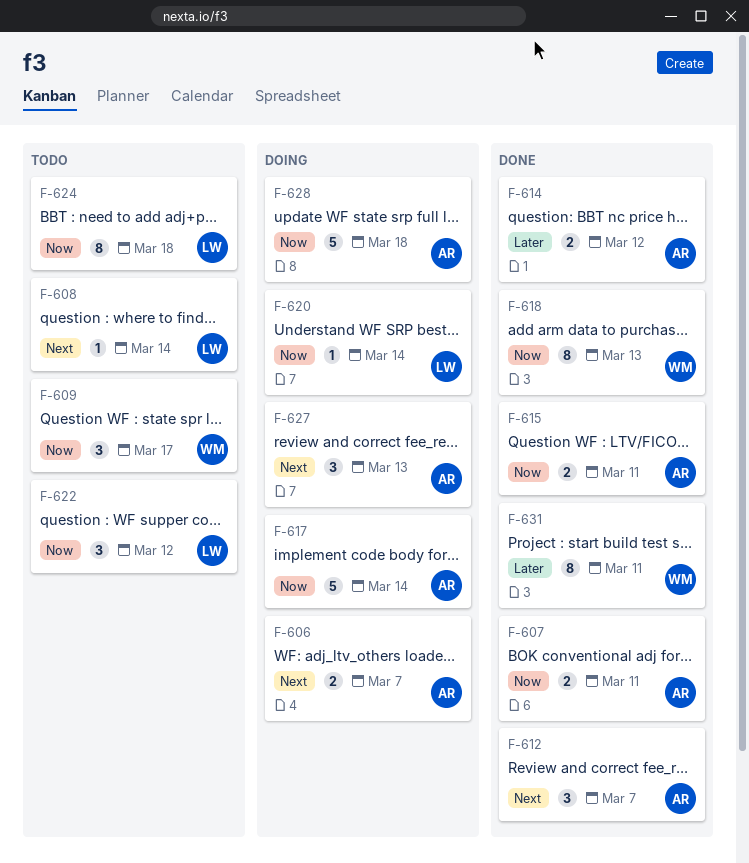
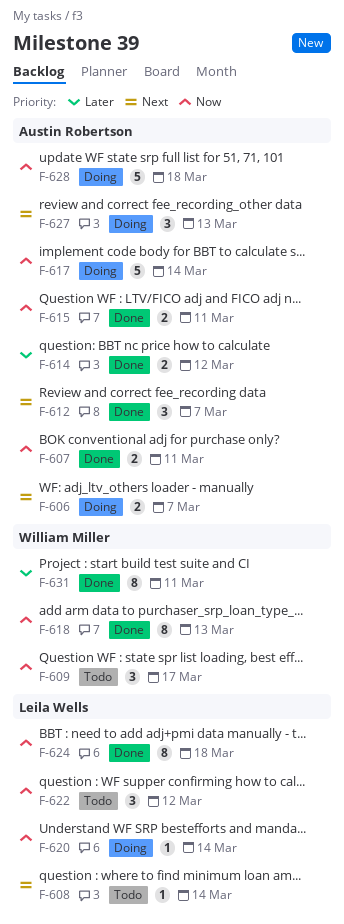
F-624, status: Todo -> Done

